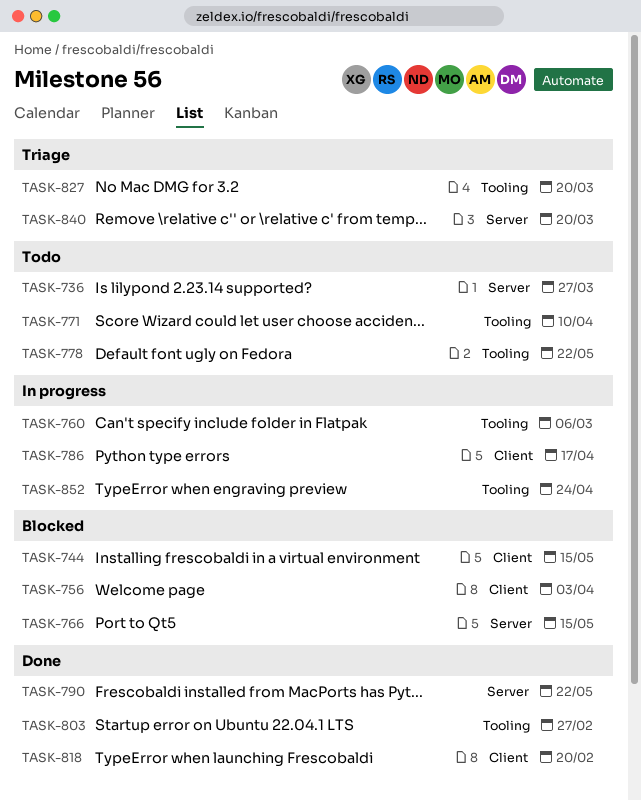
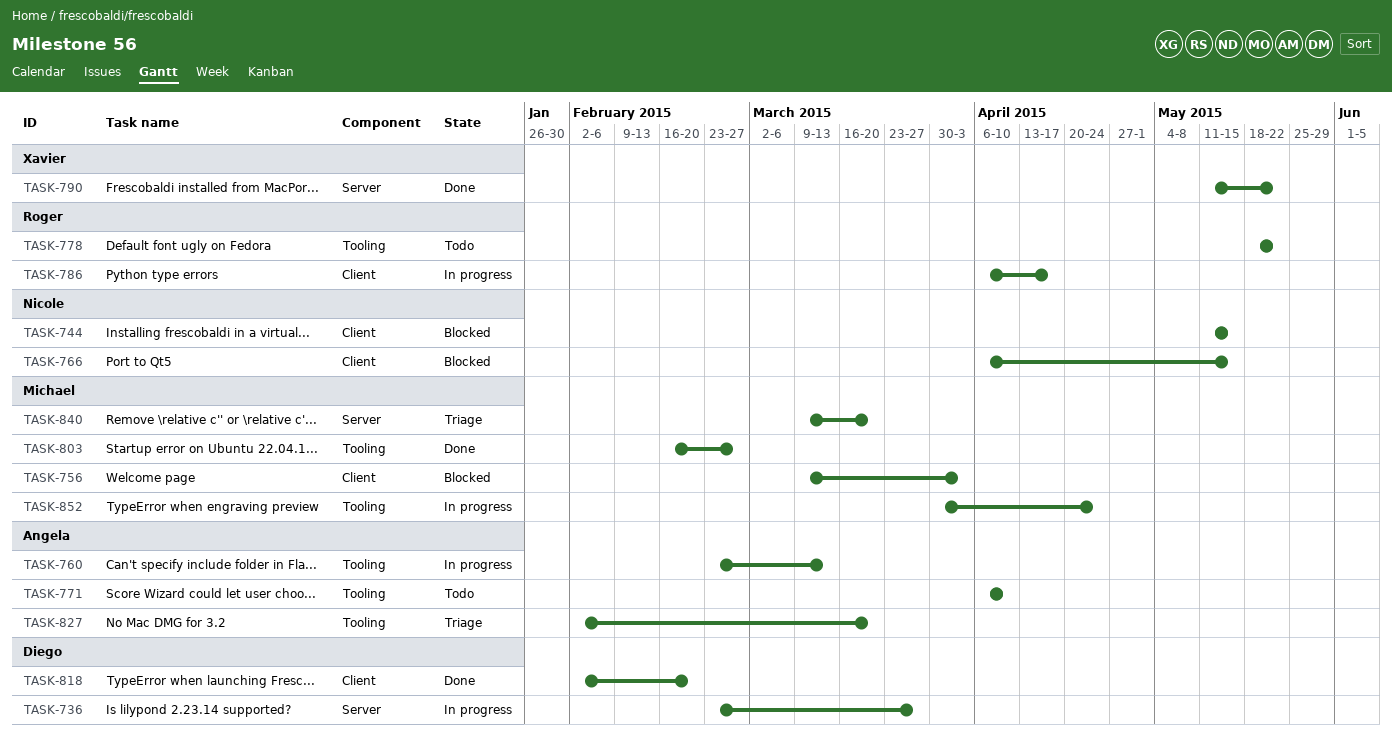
TASK-736, status: Todo -> In progress
TASK-760, due: Mar 6 -> Mar 13
TASK-766, label: Server -> Client

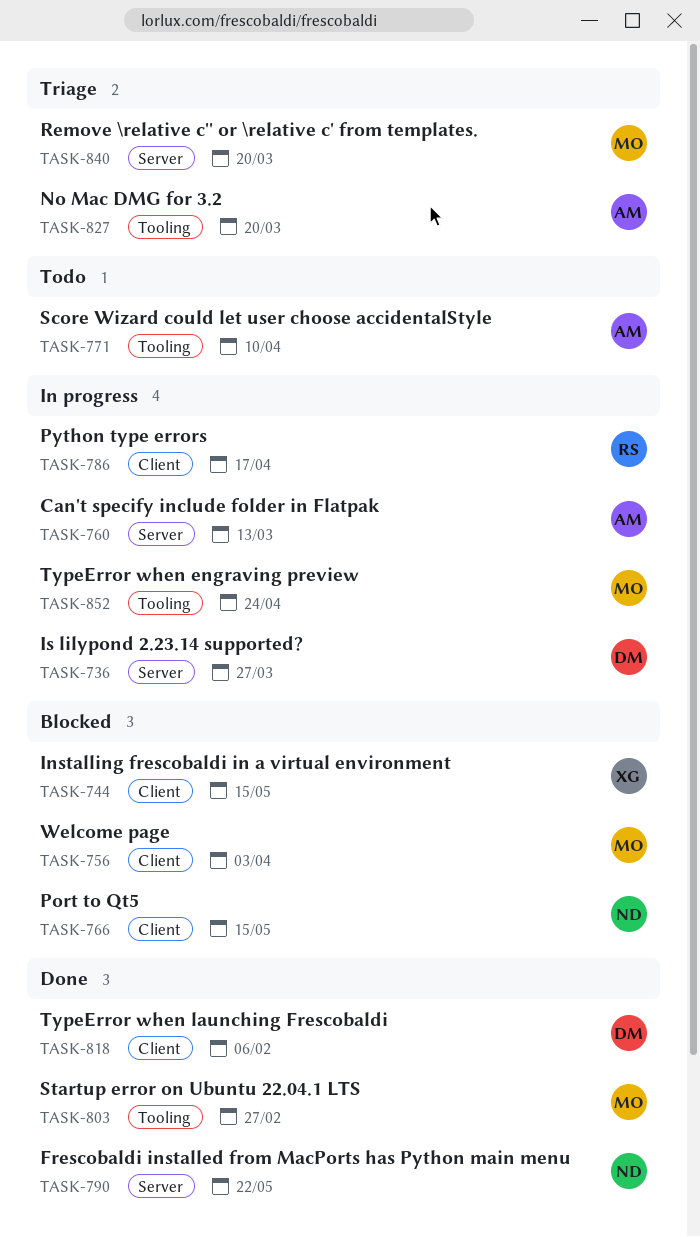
TASK-744, owner: Nicole -> Xavier
TASK-760, label: Tooling -> Server
TASK-778: present -> none
TASK-790, owner: Xavier -> Nicole
TASK-818, due: Feb 20 -> Feb 6

